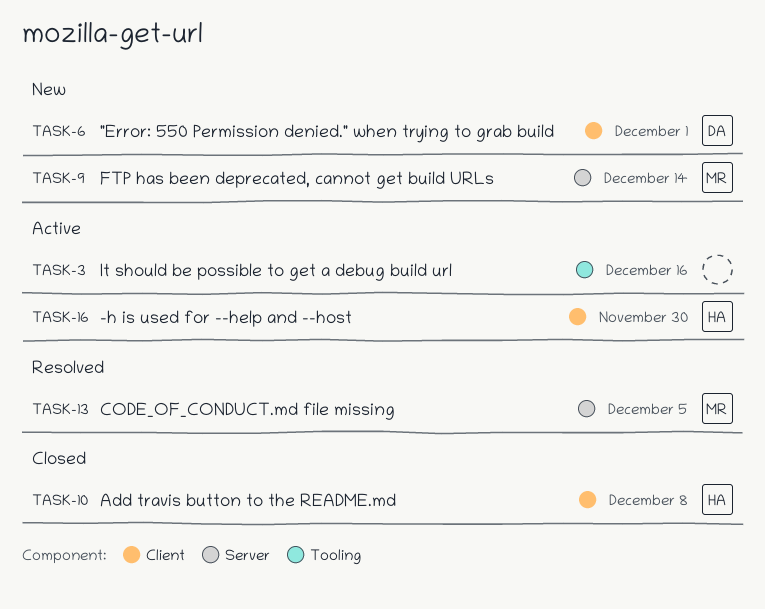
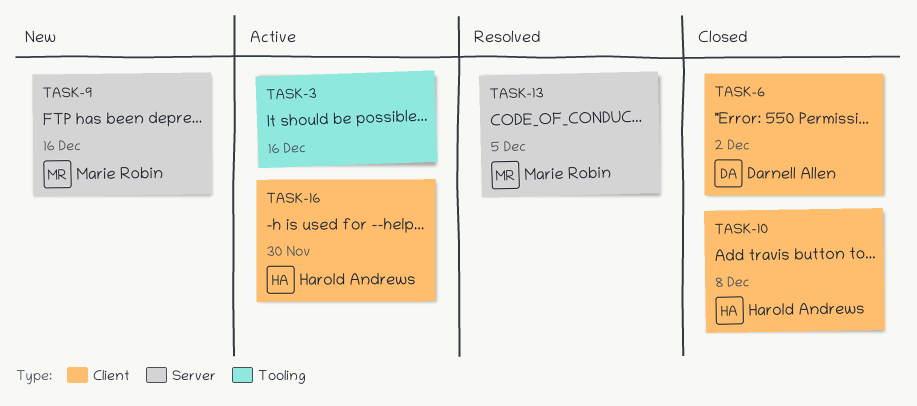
TASK-6, status: New -> Closed
TASK-6, due: Dec 1 -> Dec 2
TASK-9, due: Dec 14 -> Dec 16

